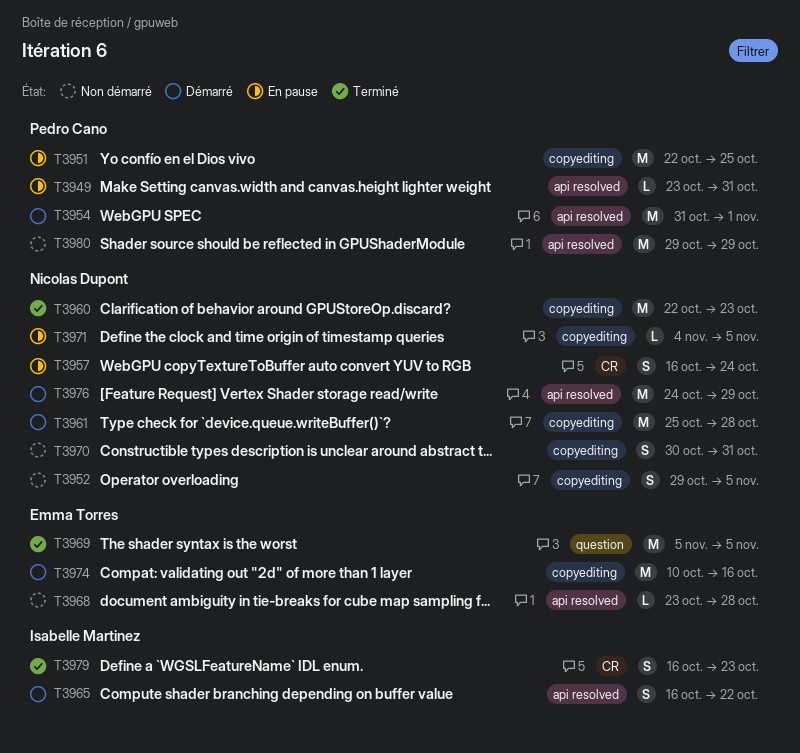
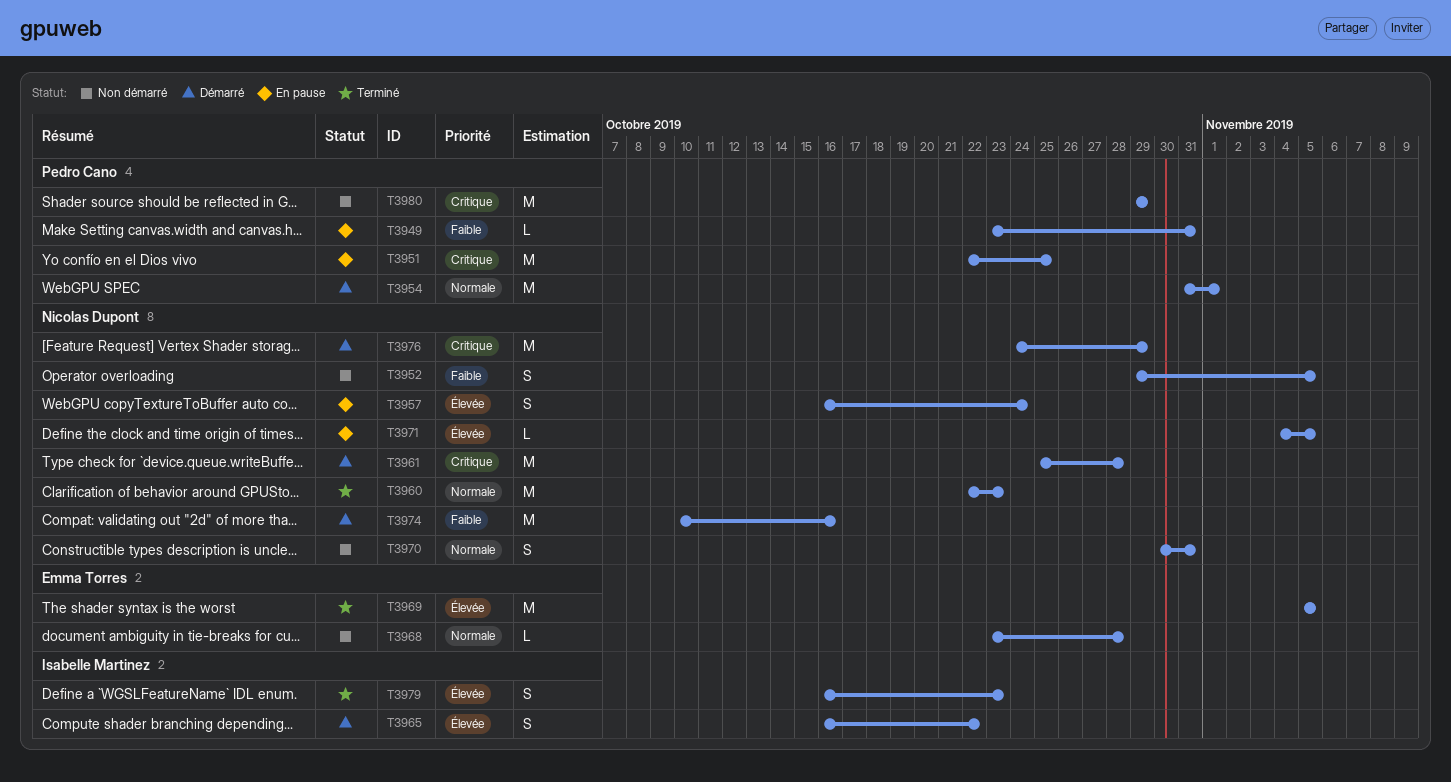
T3974, owner: Emma Torres -> Nicolas Dupont

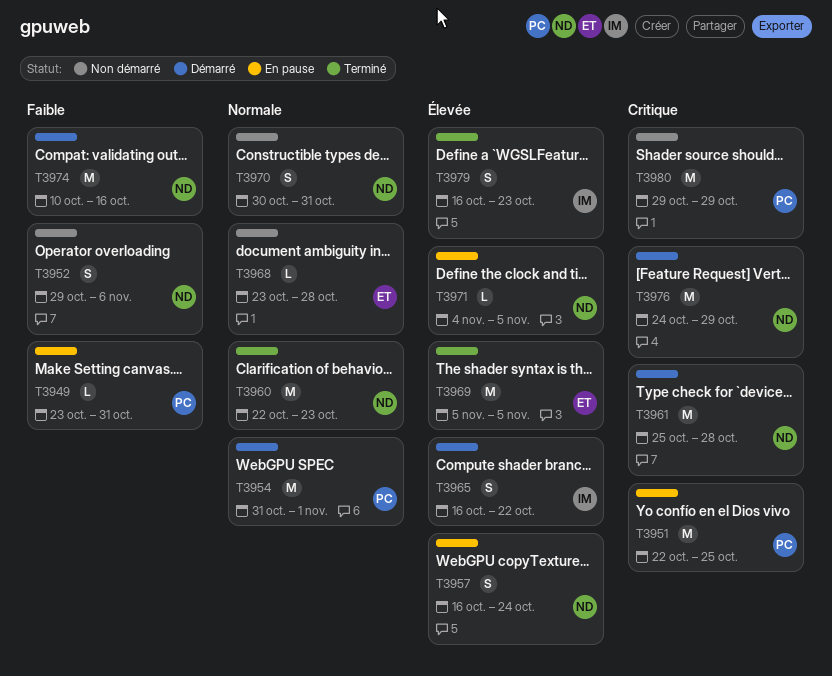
T3952, due: Nov 5 -> Nov 6

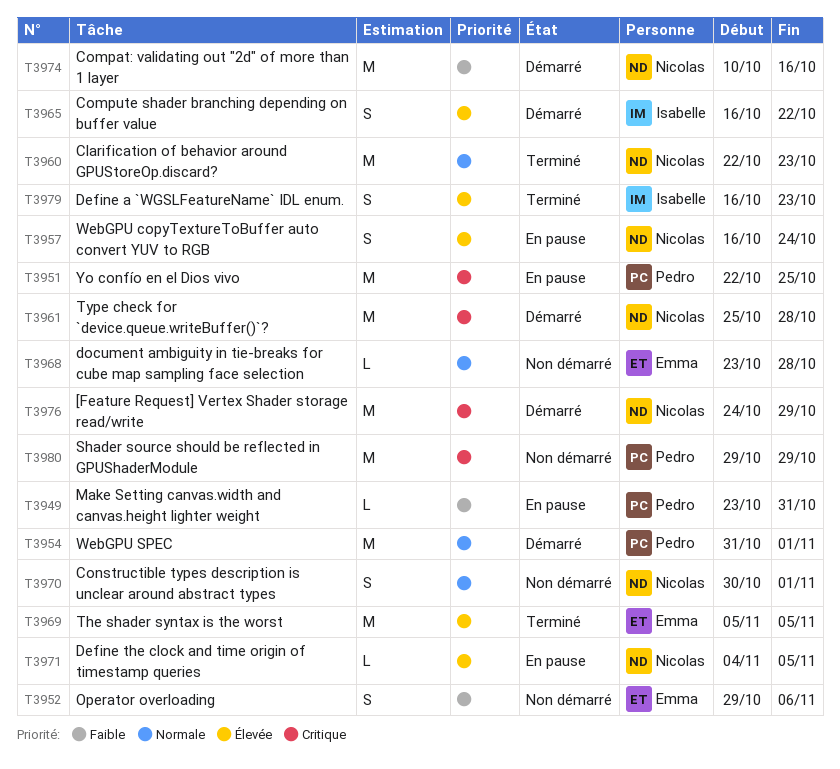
T3952, owner: Nicolas -> Emma
T3970, due: Oct 31 -> Nov 1

